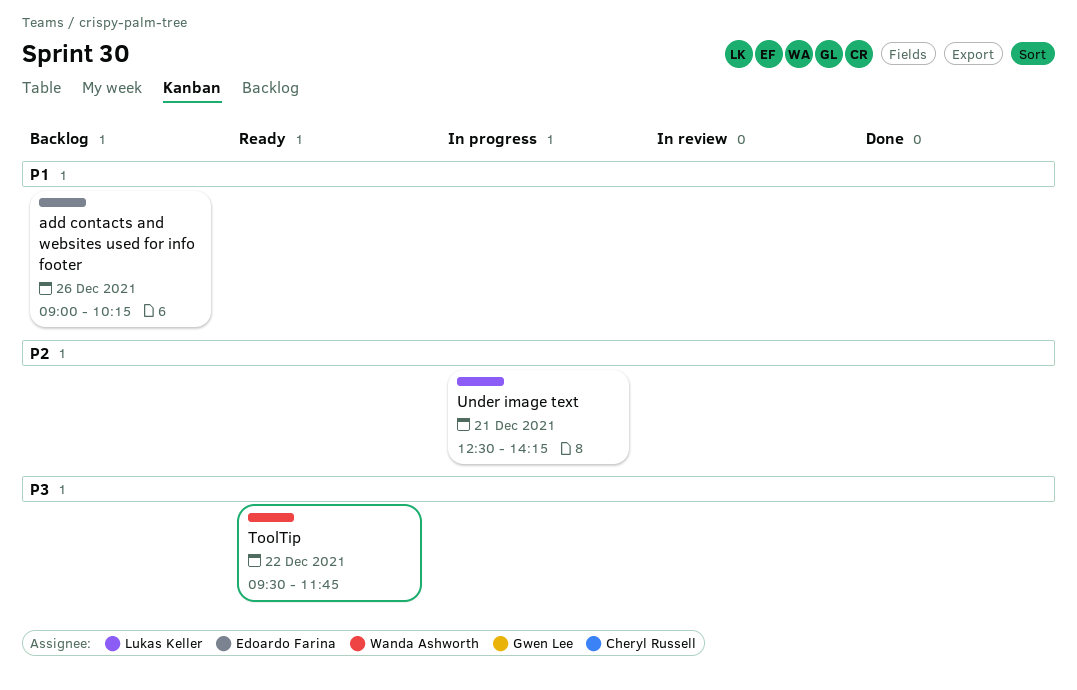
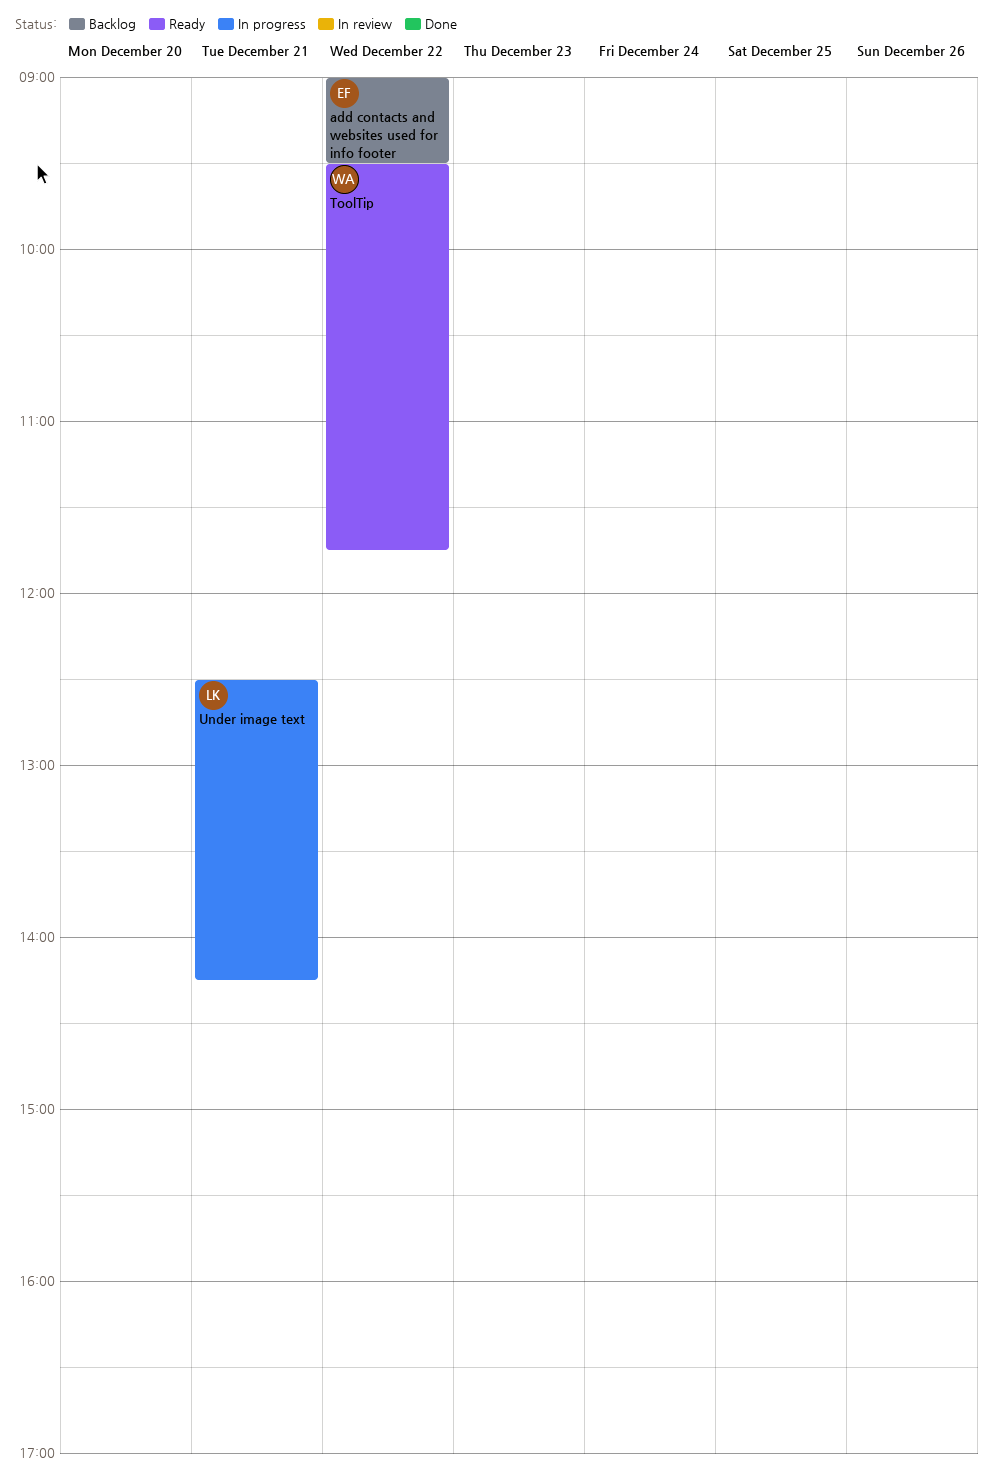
add contacts and websites used for info footer, day: Dec 26 -> Dec 22
add contacts and websites used for info footer, ends: 10:15 -> 09:30

